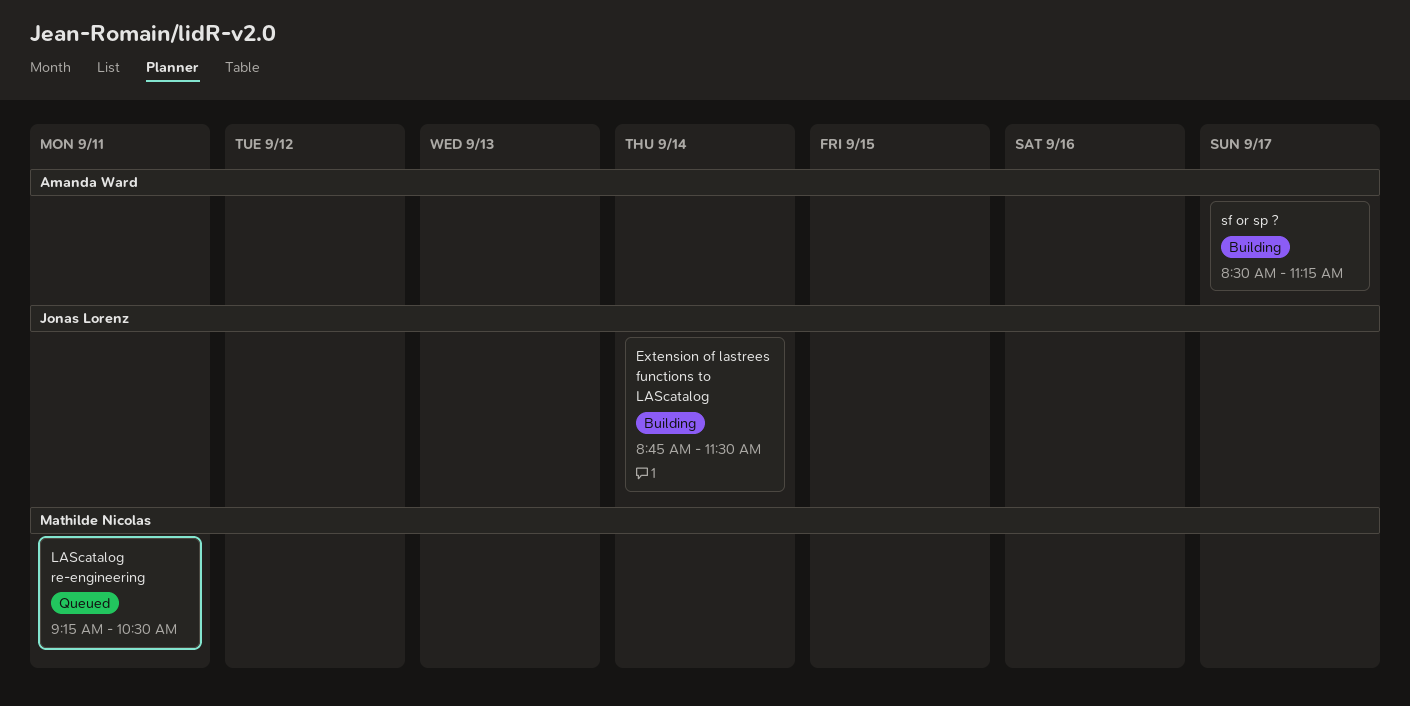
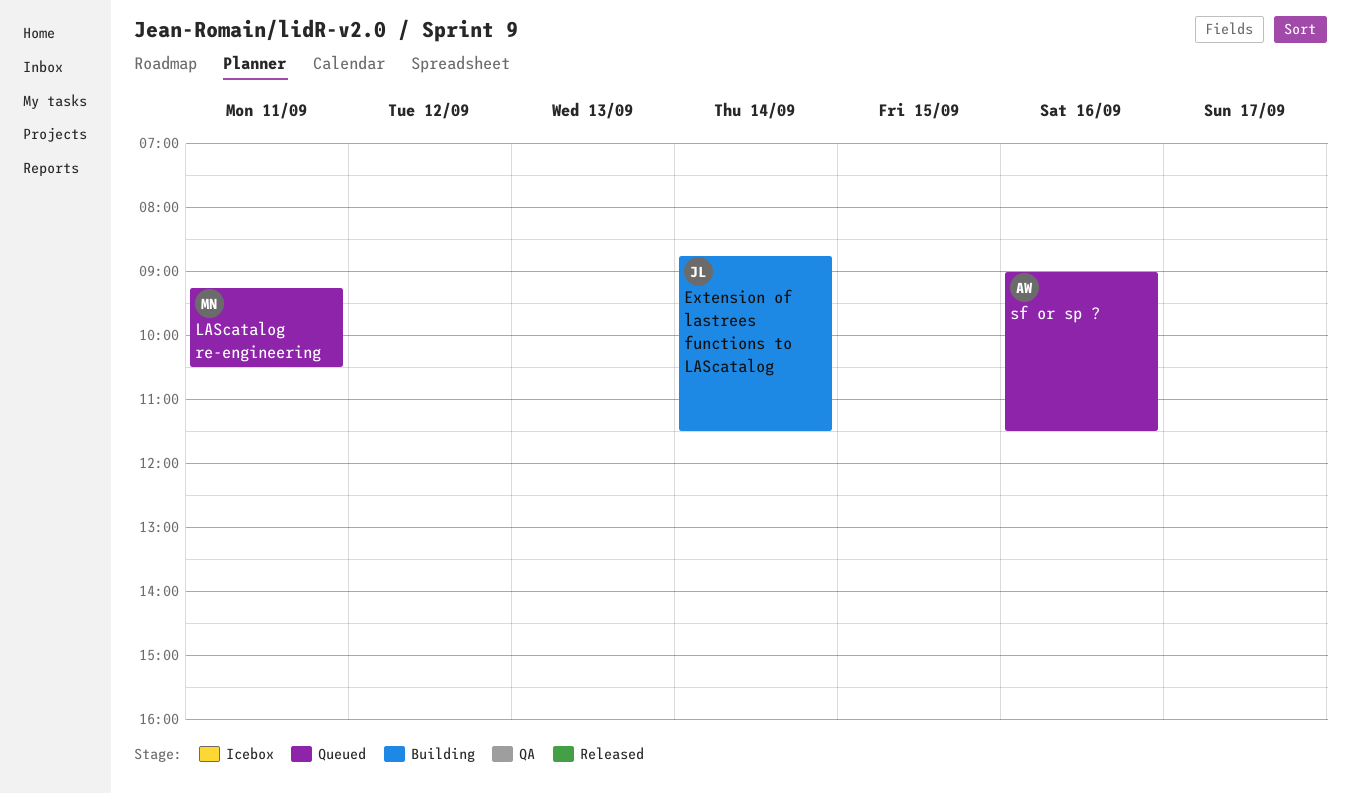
sf or sp ?, status: Building -> Queued
sf or sp ?, day: Sep 17 -> Sep 16
sf or sp ?, begins: 08:30 -> 09:00
sf or sp ?, ends: 11:15 -> 11:30

